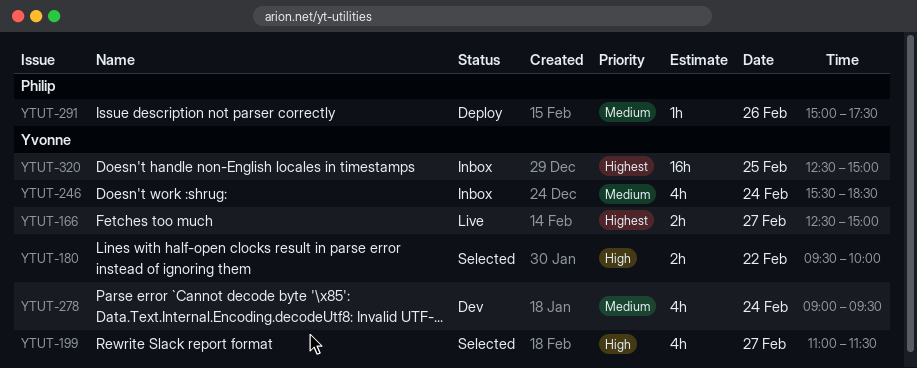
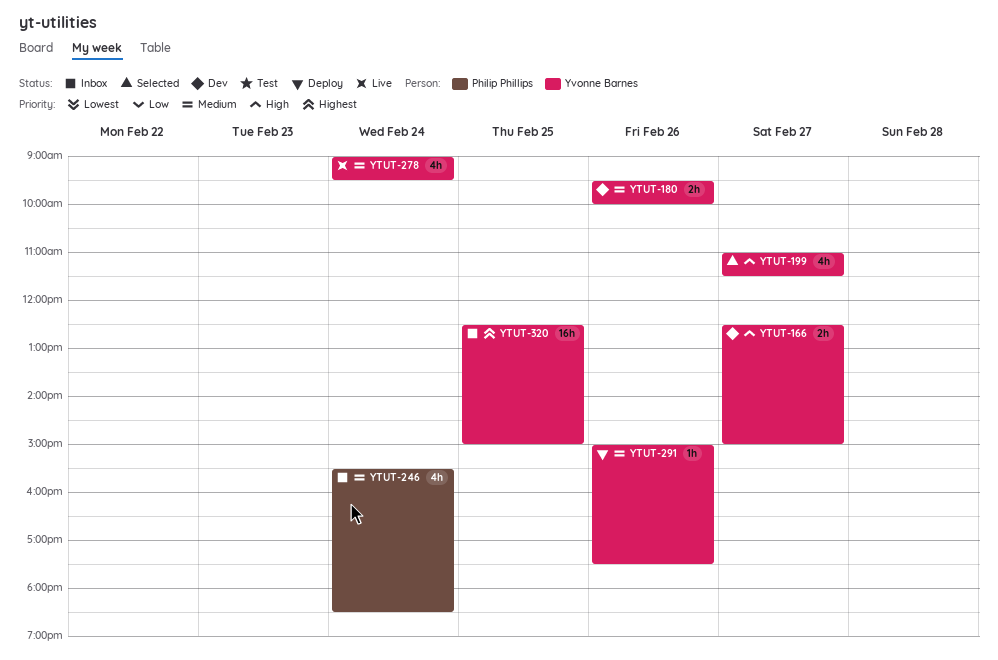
YTUT-166, status: Live -> Dev
YTUT-166, priority: Highest -> High
YTUT-180, status: Selected -> Dev
YTUT-180, priority: High -> Medium
YTUT-180, day: Feb 22 -> Feb 26
YTUT-246, owner: Yvonne Barnes -> Philip Phillips
YTUT-278, status: Dev -> Live
YTUT-291, owner: Philip Phillips -> Yvonne Barnes

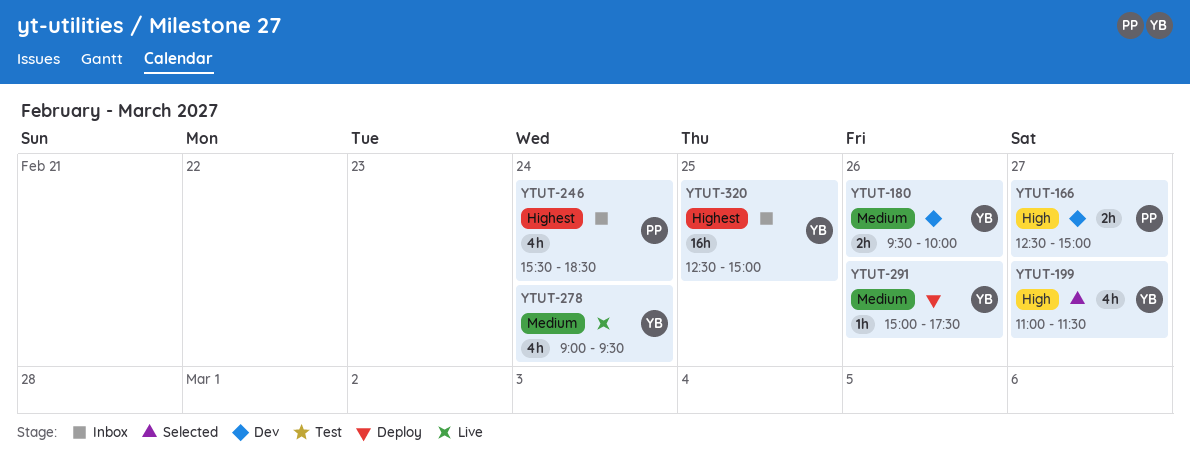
YTUT-166, owner: Yvonne Barnes -> Philip Phillips
YTUT-246, priority: Medium -> Highest

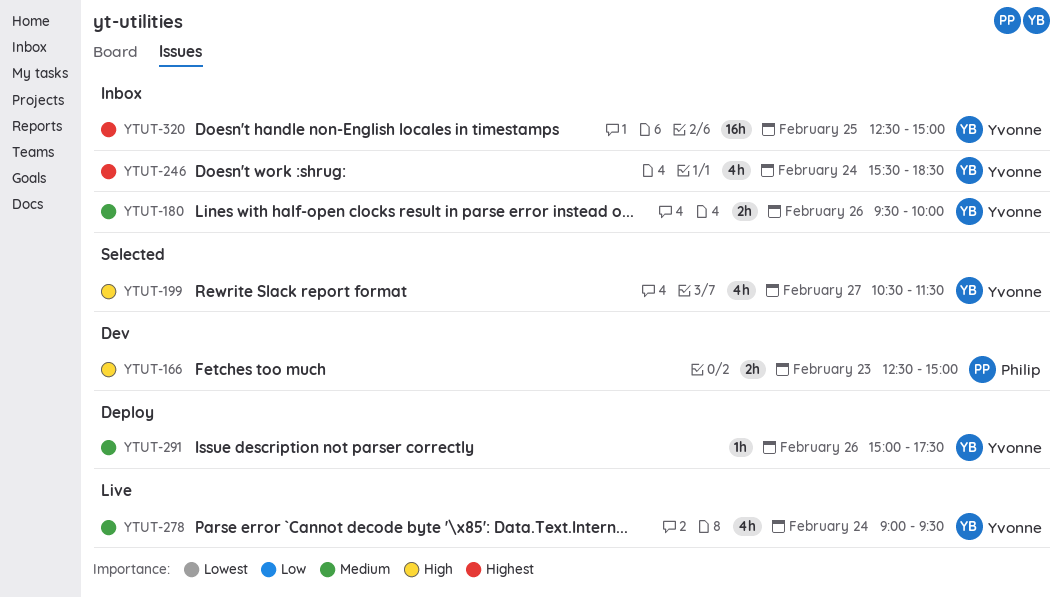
YTUT-166, day: Feb 27 -> Feb 23
YTUT-180, status: Dev -> Inbox
YTUT-199, begins: 11:00 -> 10:30
YTUT-246, owner: Philip -> Yvonne

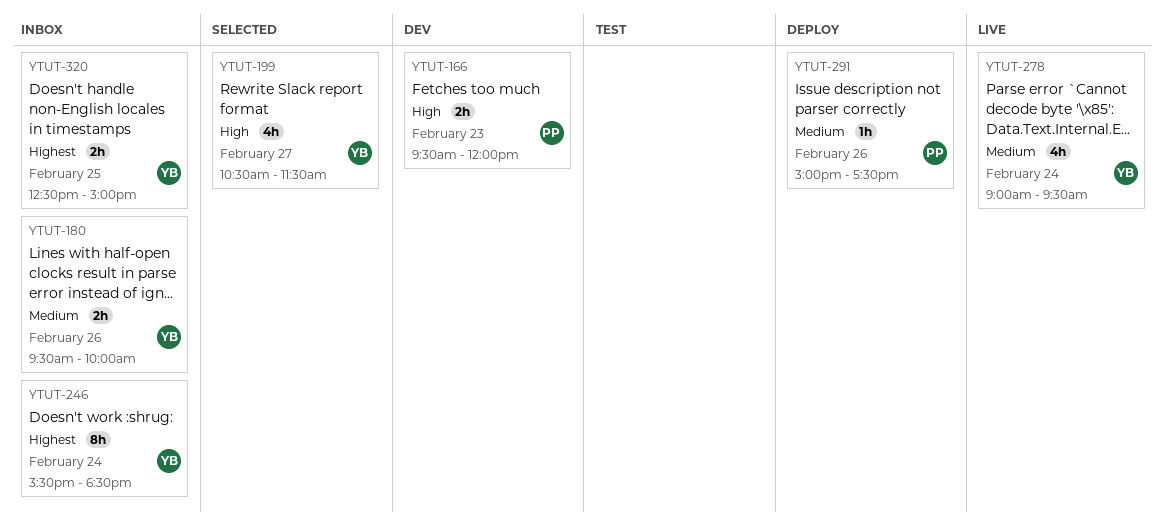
YTUT-166, begins: 12:30 -> 09:30
YTUT-166, ends: 15:00 -> 12:00
YTUT-246, estimate: 4h -> 8h
YTUT-291, owner: Yvonne -> Philip
YTUT-320, estimate: 16h -> 2h

